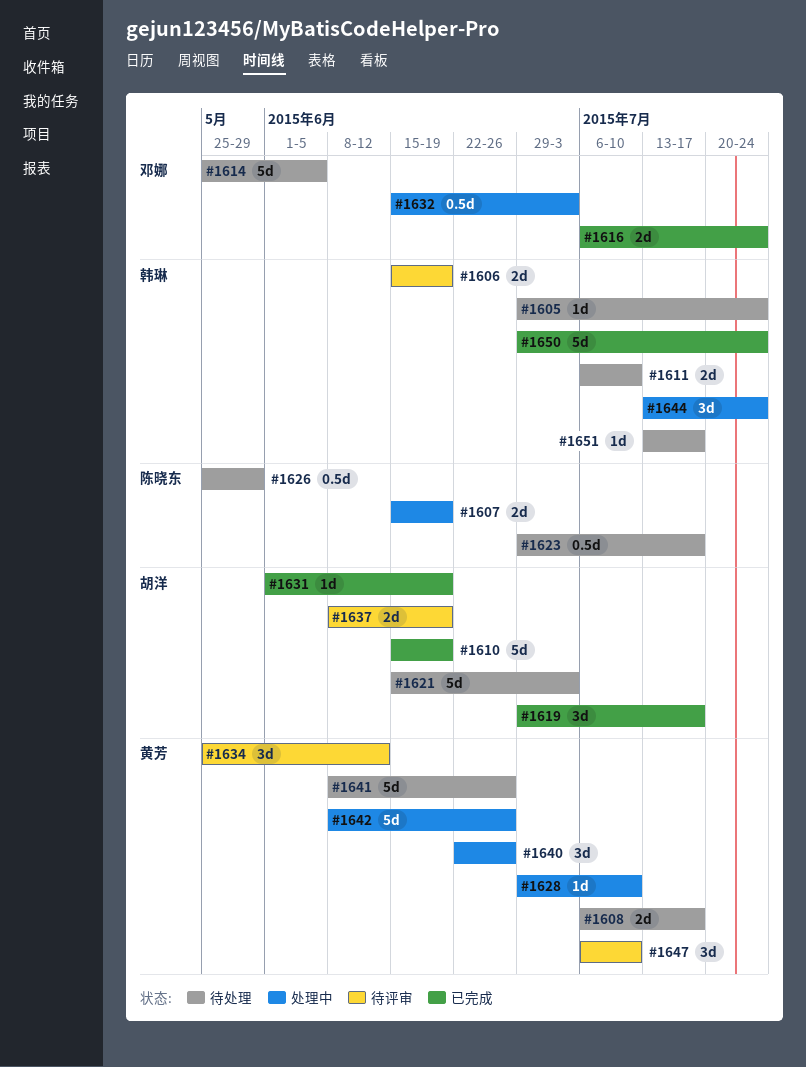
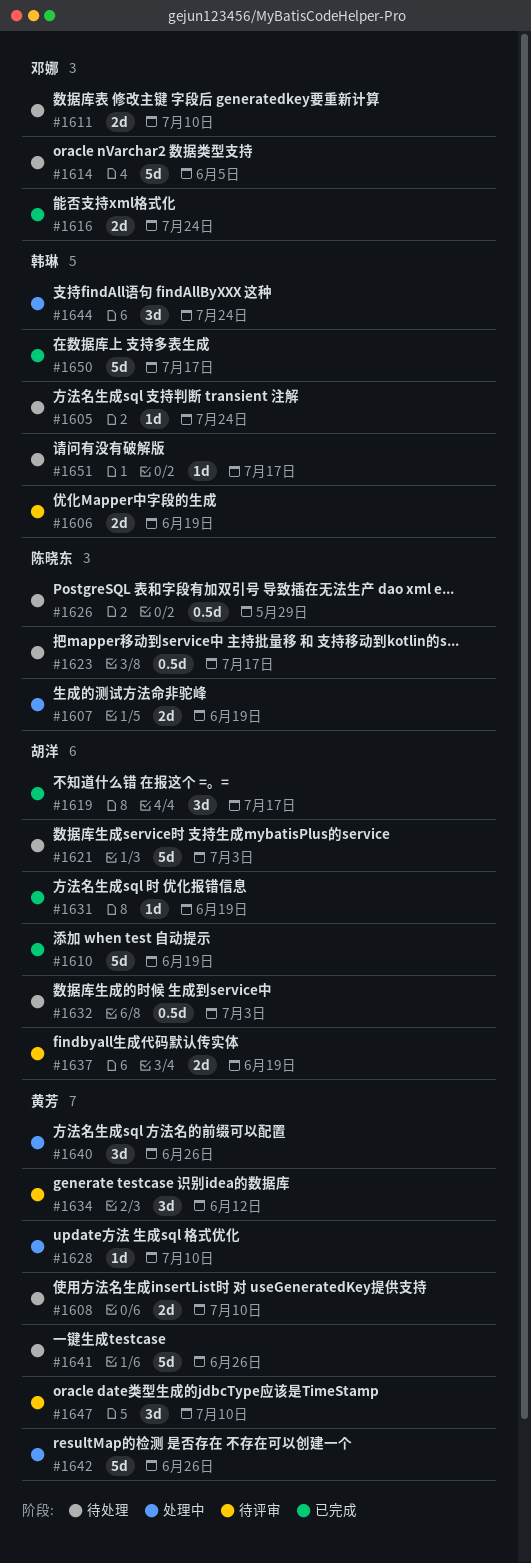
#1608, due: Jul 17 -> Jul 10
#1611, owner: 韩琳 -> 邓娜
#1632, status: 处理中 -> 待处理
#1632, owner: 邓娜 -> 胡洋
#1650, due: Jul 24 -> Jul 17

